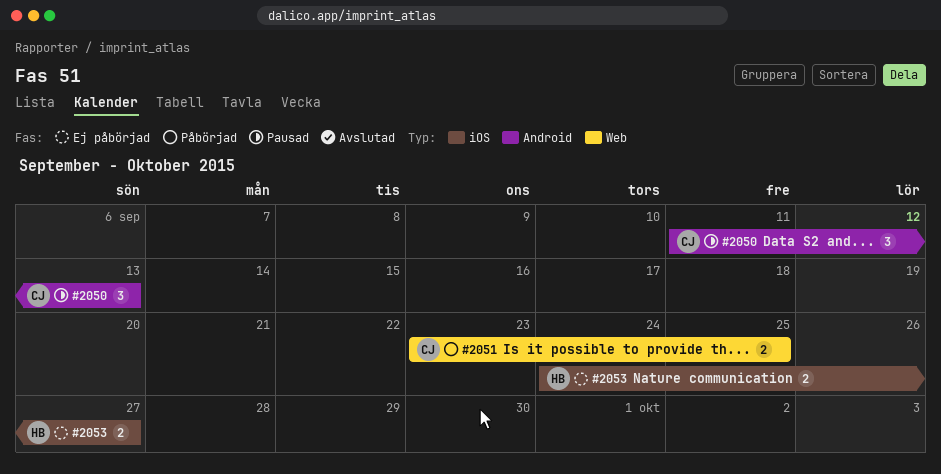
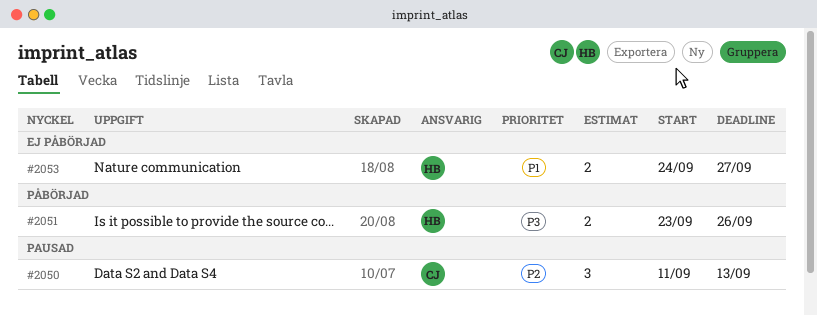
#2051, owner: CJ -> HB
#2051, due: Sep 25 -> Sep 26

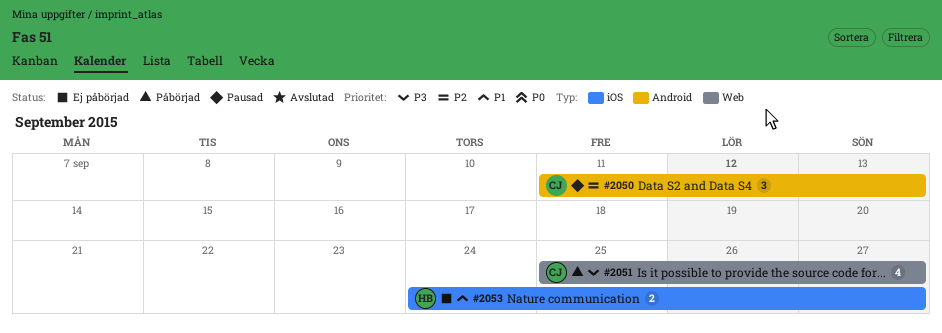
#2051, owner: HB -> CJ
#2051, estimate: 2 -> 4
#2051, start: Sep 23 -> Sep 25
#2051, due: Sep 26 -> Sep 27

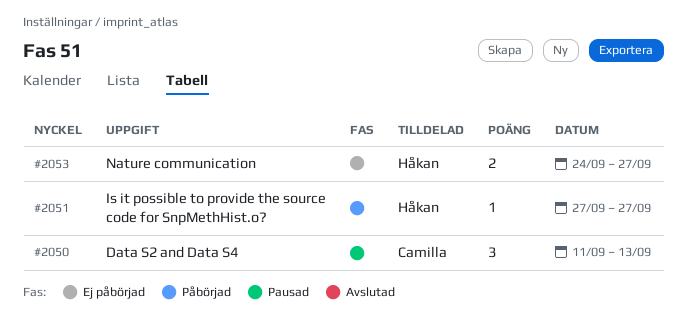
#2051, owner: Camilla -> Håkan
#2051, estimate: 4 -> 1
#2051, start: Sep 25 -> Sep 27

